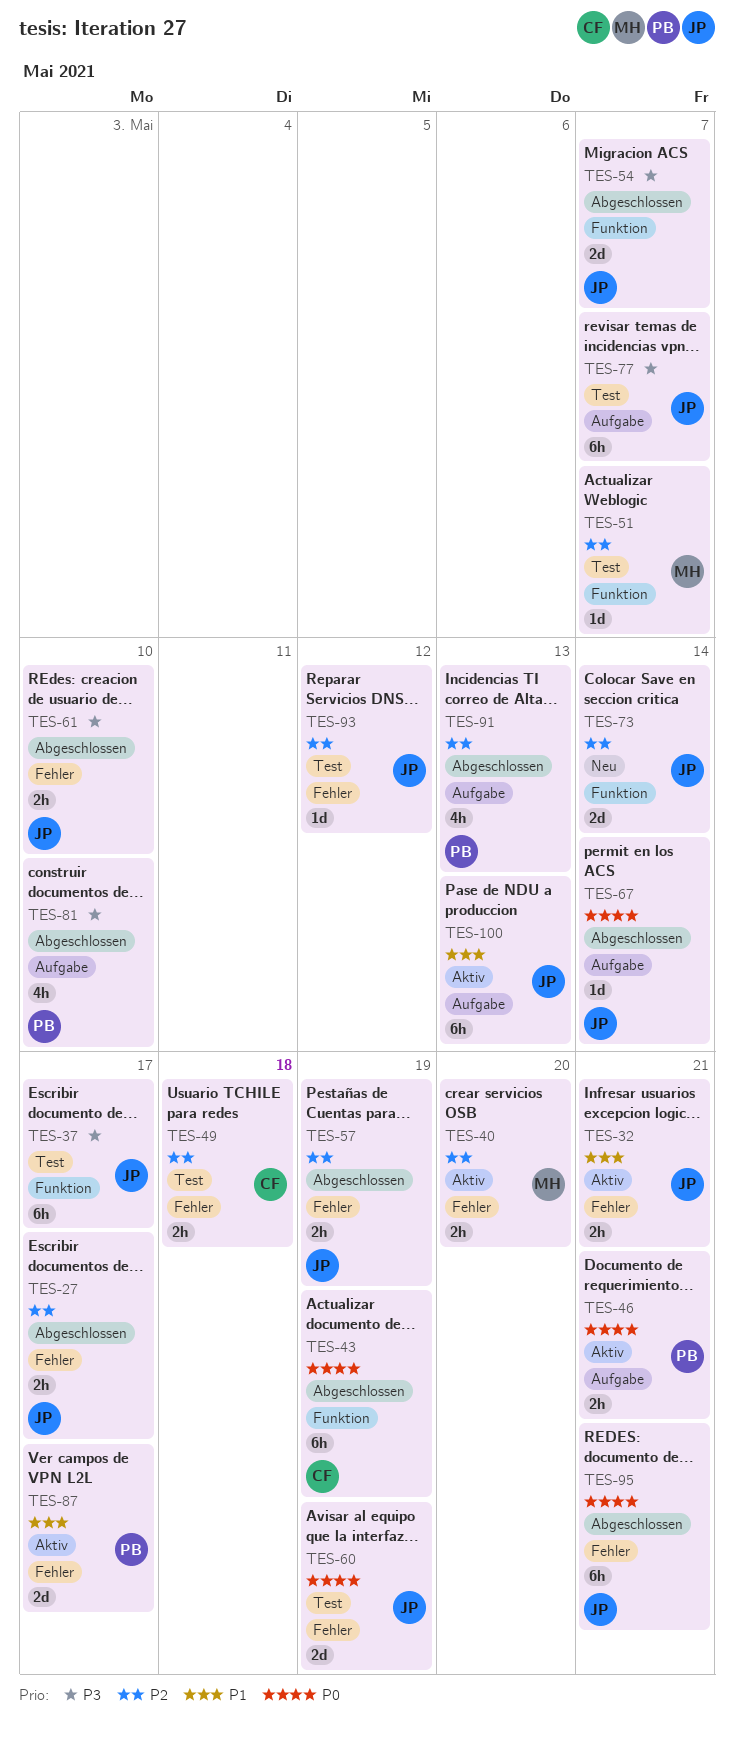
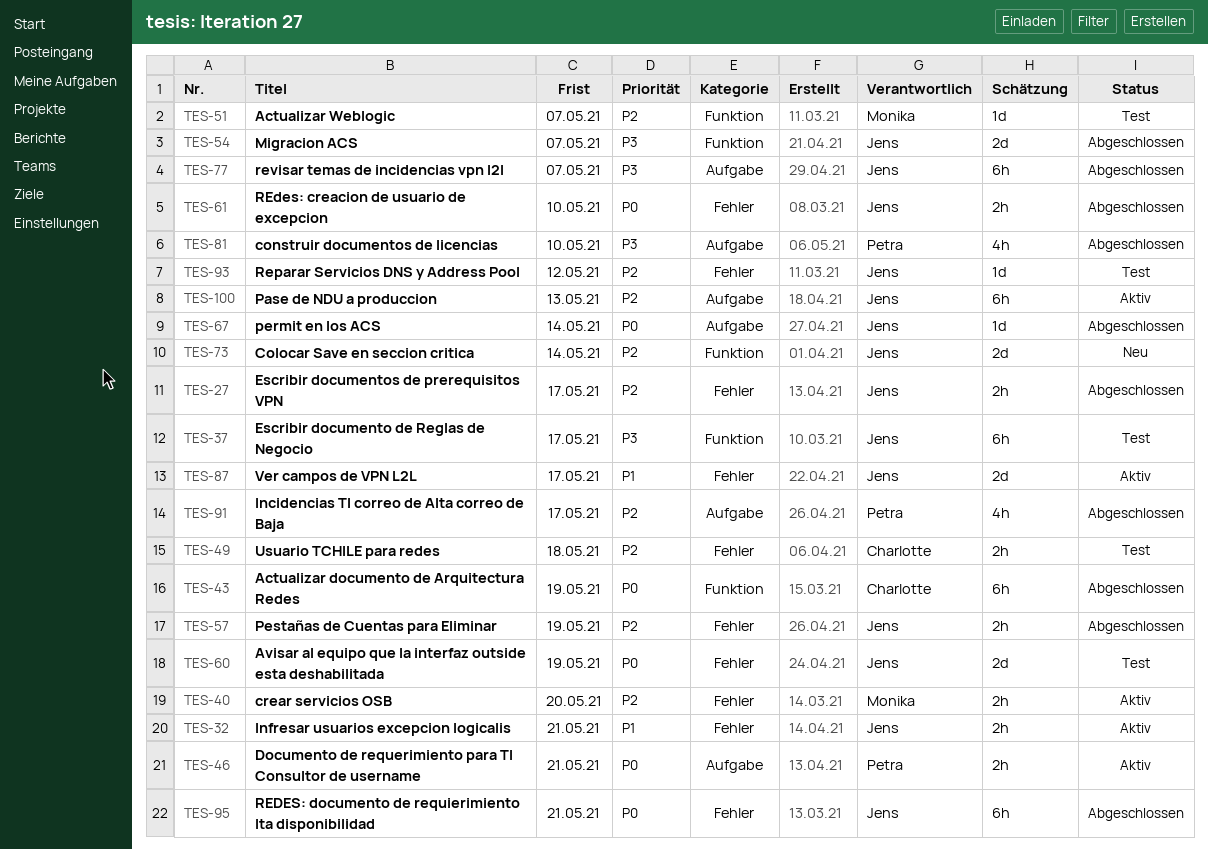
TES-61, priority: P3 -> P0
TES-77, status: Test -> Abgeschlossen
TES-87, owner: Petra -> Jens
TES-91, due: May 13 -> May 17
TES-100, priority: P1 -> P2

